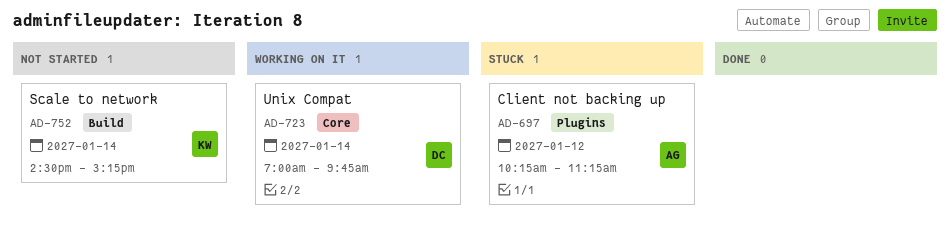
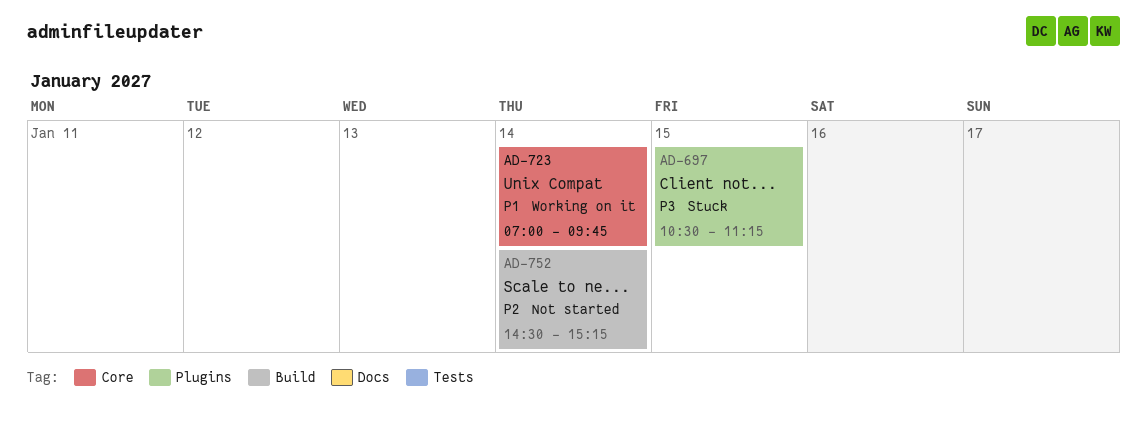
AD-697, day: Jan 12 -> Jan 15
AD-697, begins: 10:15 -> 10:30

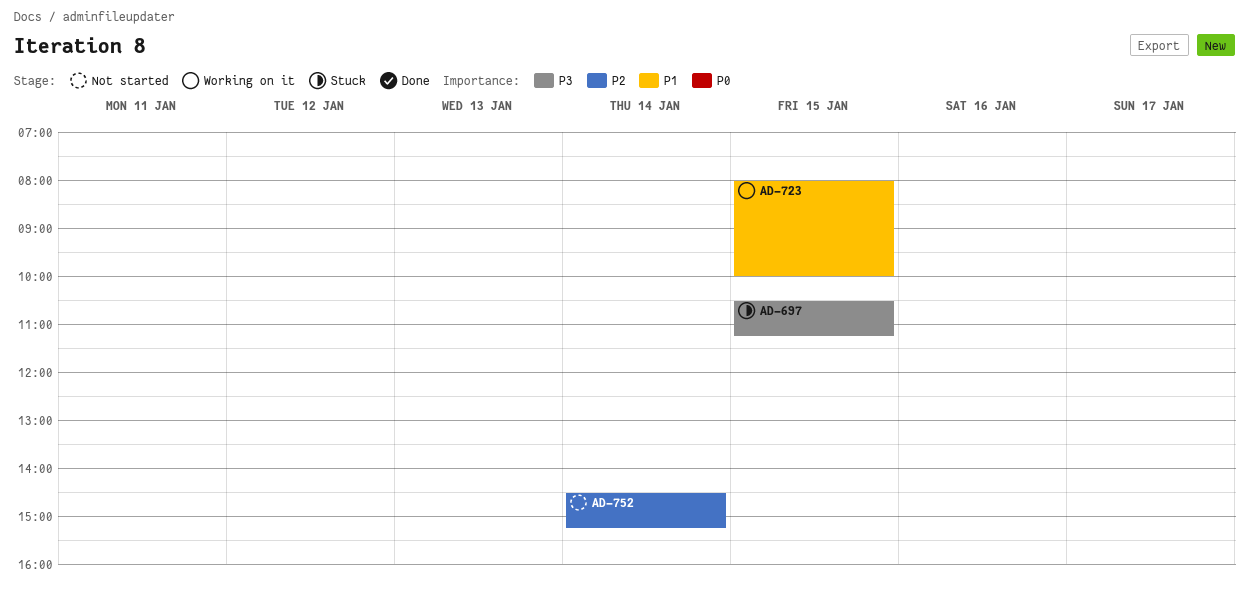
AD-723, day: Jan 14 -> Jan 15
AD-723, begins: 07:00 -> 08:00
AD-723, ends: 09:45 -> 10:00

